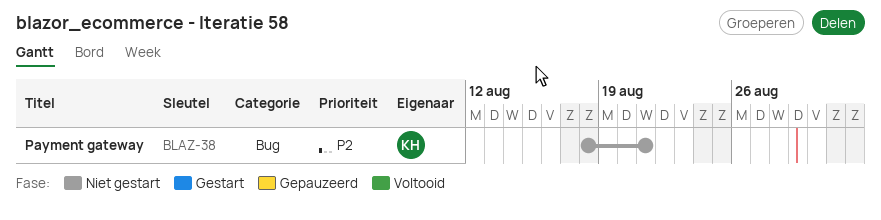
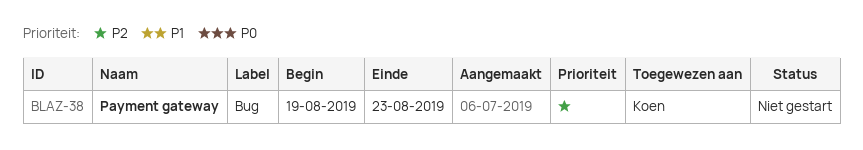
BLAZ-38, start: Aug 18 -> Aug 19
BLAZ-38, due: Aug 21 -> Aug 23

